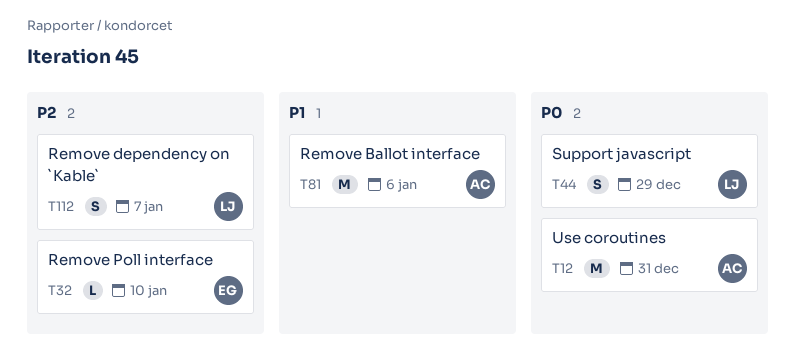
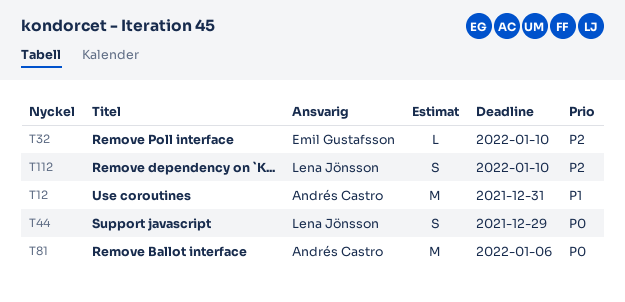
T12, priority: P0 -> P1
T81, priority: P1 -> P0
T112, due: Jan 7 -> Jan 10

